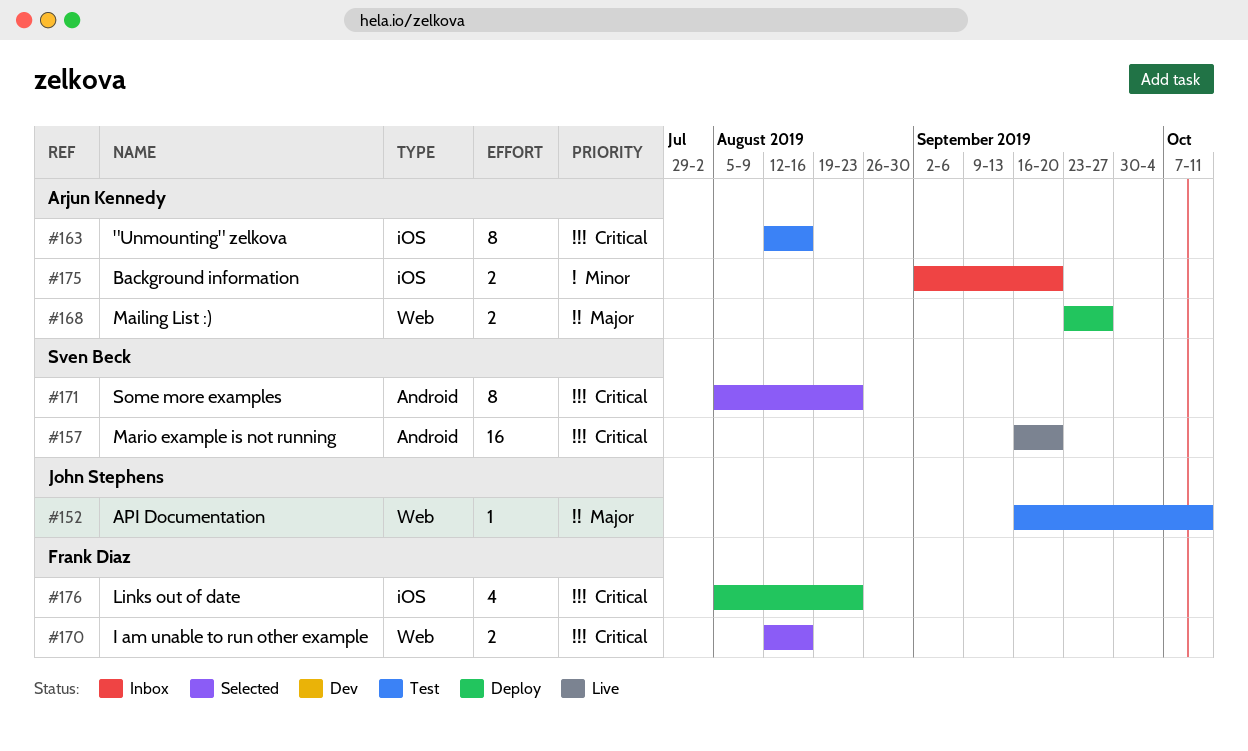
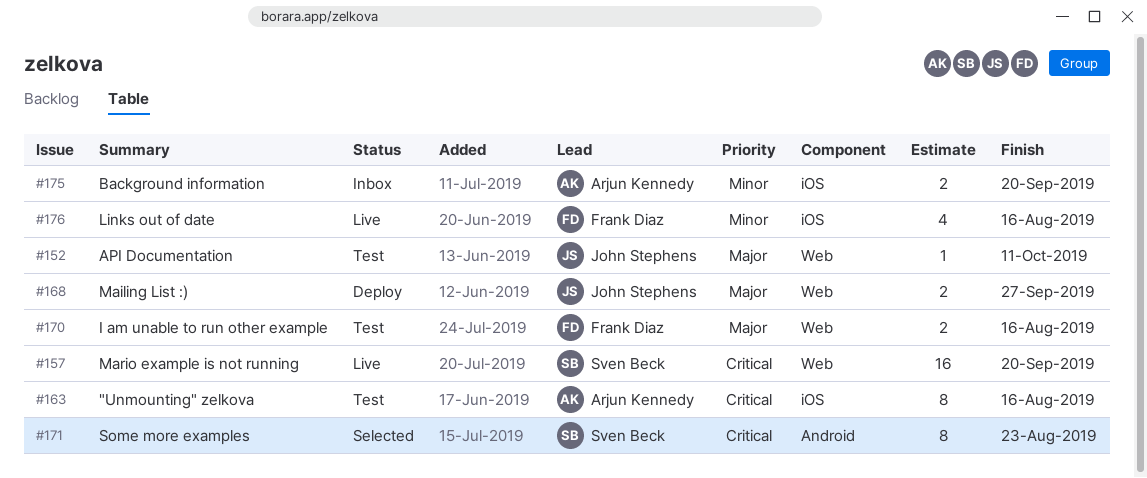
#157, label: Android -> Web
#168, owner: Arjun Kennedy -> John Stephens
#170, status: Selected -> Test
#170, priority: Critical -> Major
#176, status: Deploy -> Live
#176, priority: Critical -> Minor
#176, due: Aug 23 -> Aug 16

